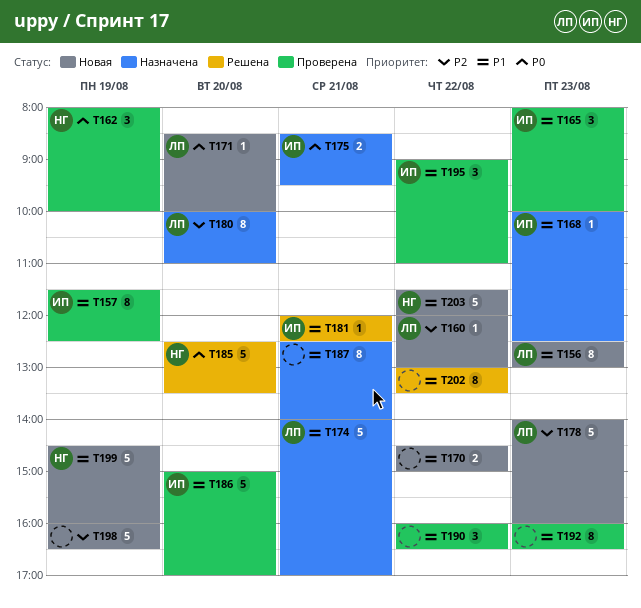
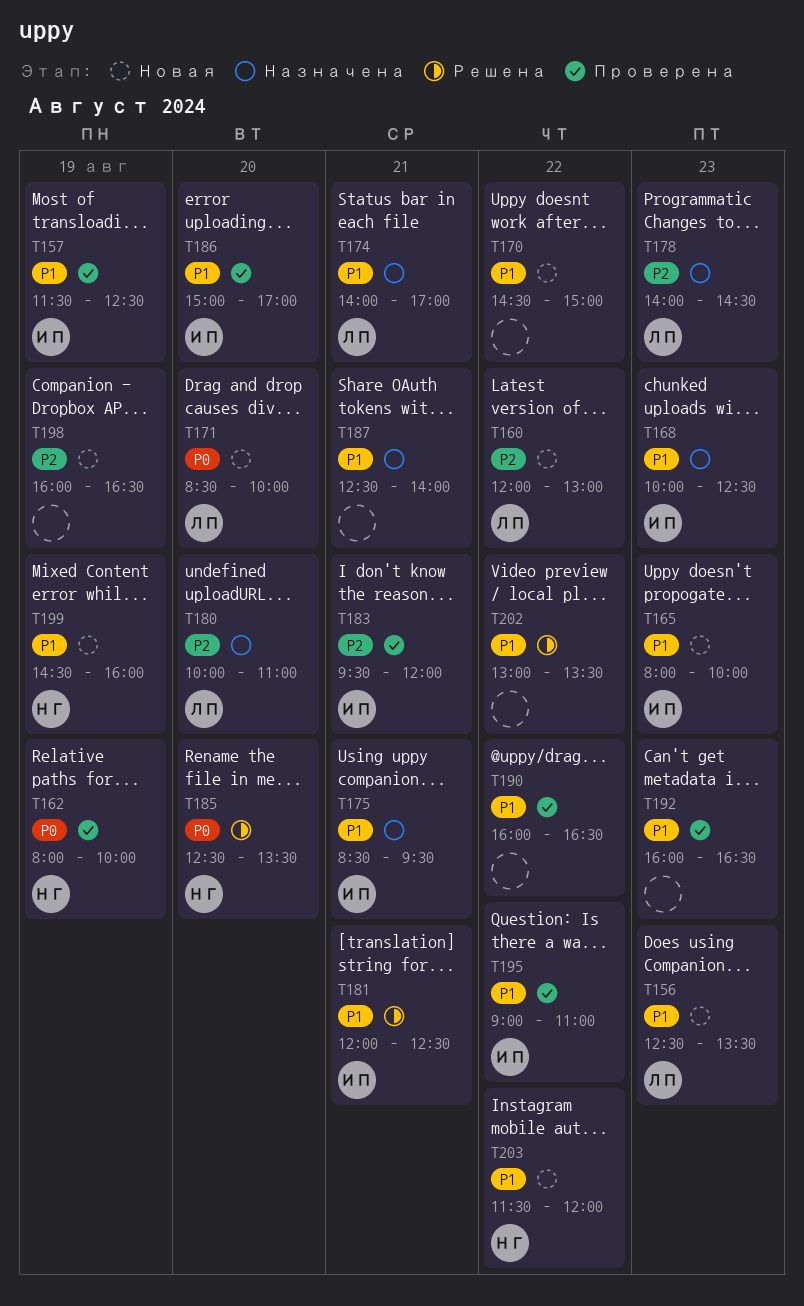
T156, ends: 13:00 -> 13:30
T165, status: Проверена -> Новая
T175, priority: P0 -> P1
T178, status: Новая -> Назначена
T178, ends: 16:00 -> 14:30
T183: none -> present

